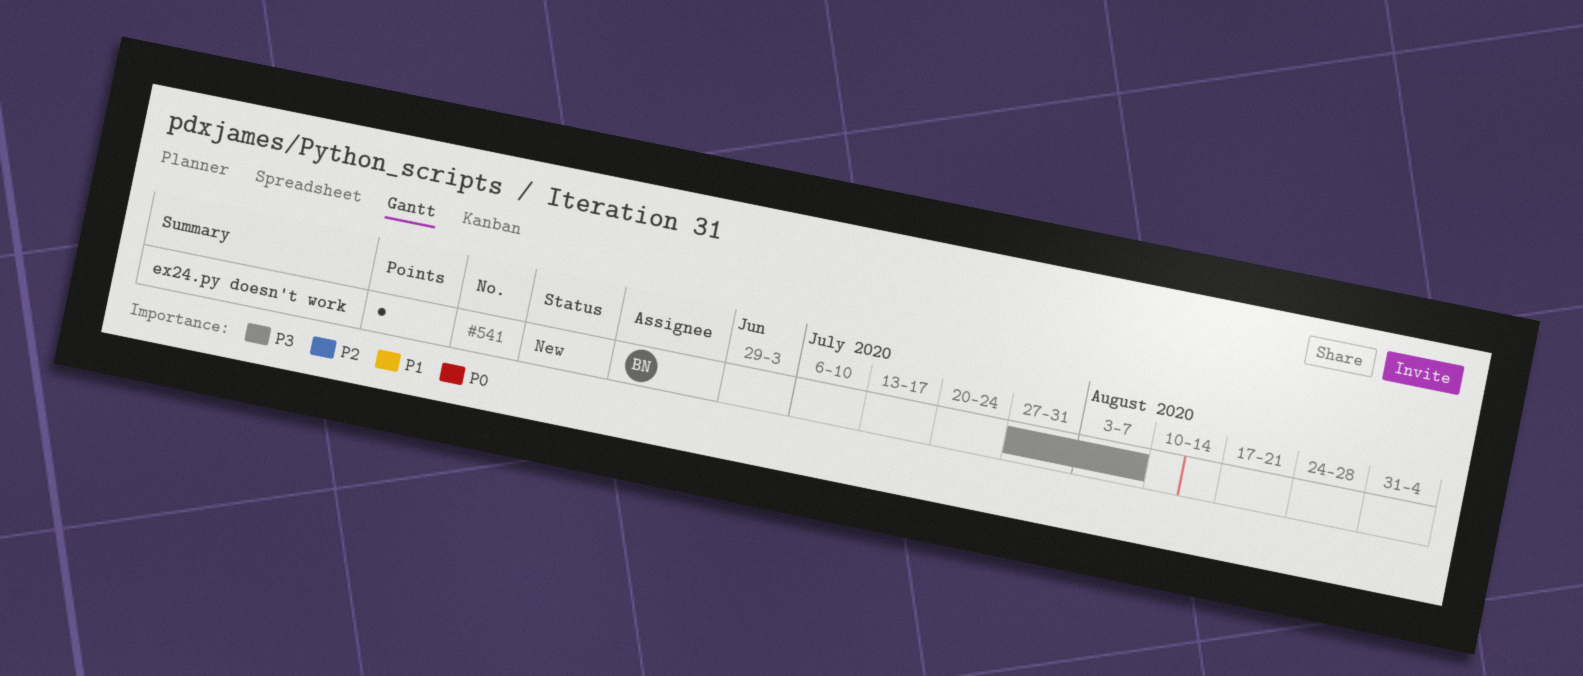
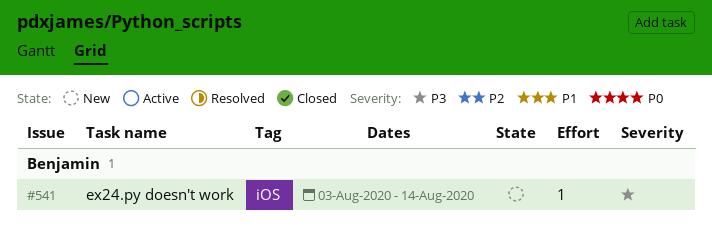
#541, start: Jul 27 -> Aug 3
#541, due: Aug 7 -> Aug 14

